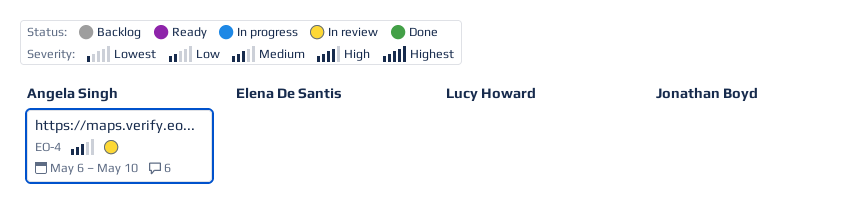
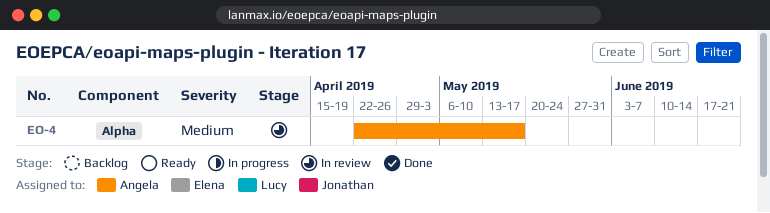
EO-4, start: May 6 -> Apr 22
EO-4, due: May 10 -> May 17

